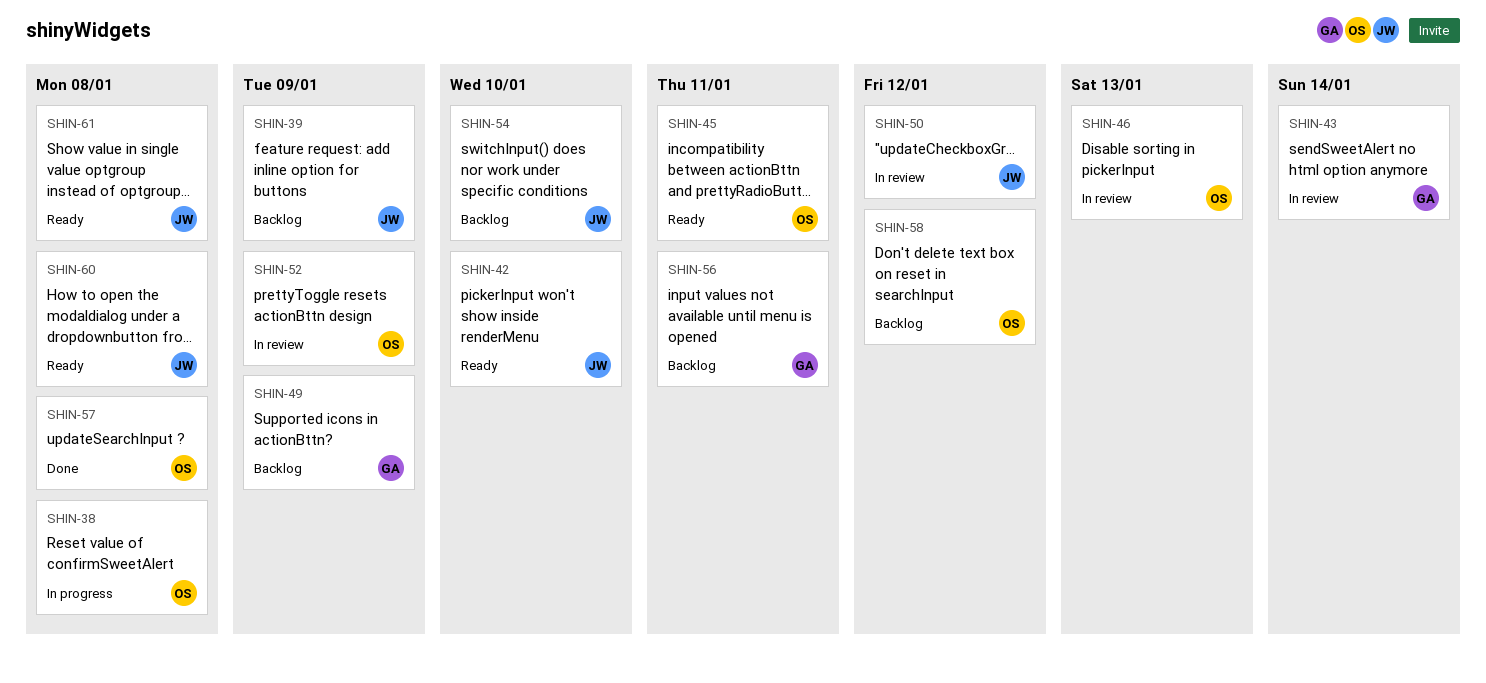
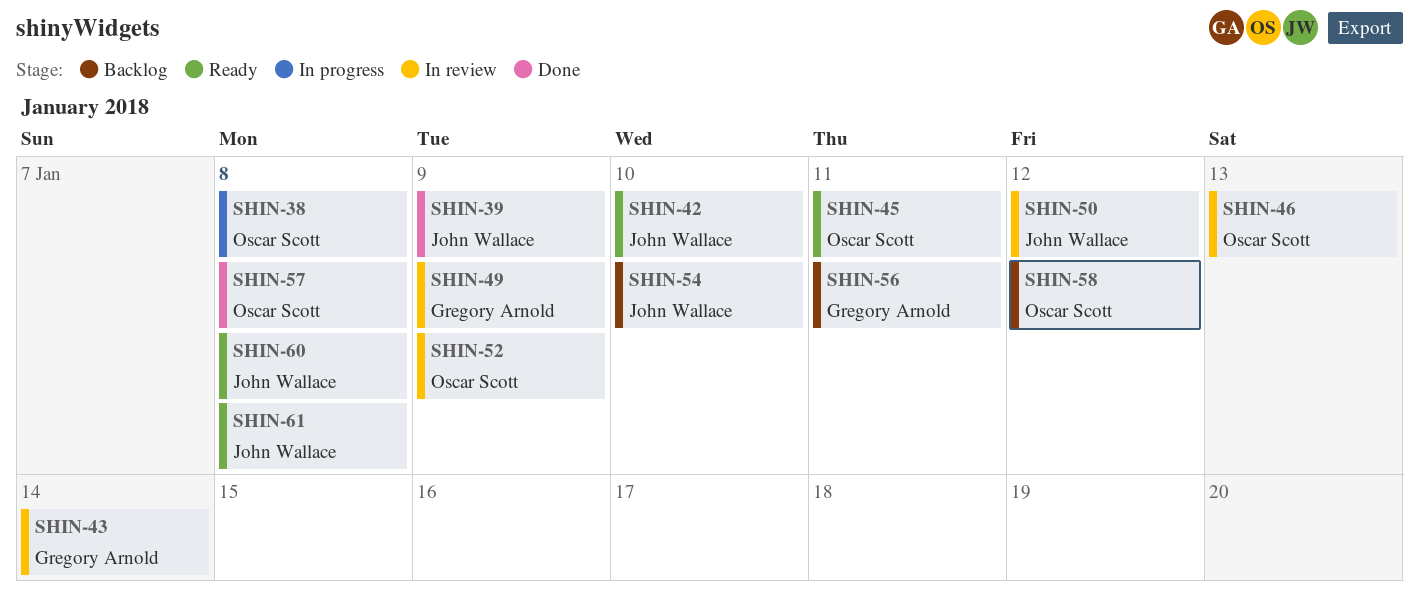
SHIN-39, status: Backlog -> Done
SHIN-49, status: Backlog -> In review

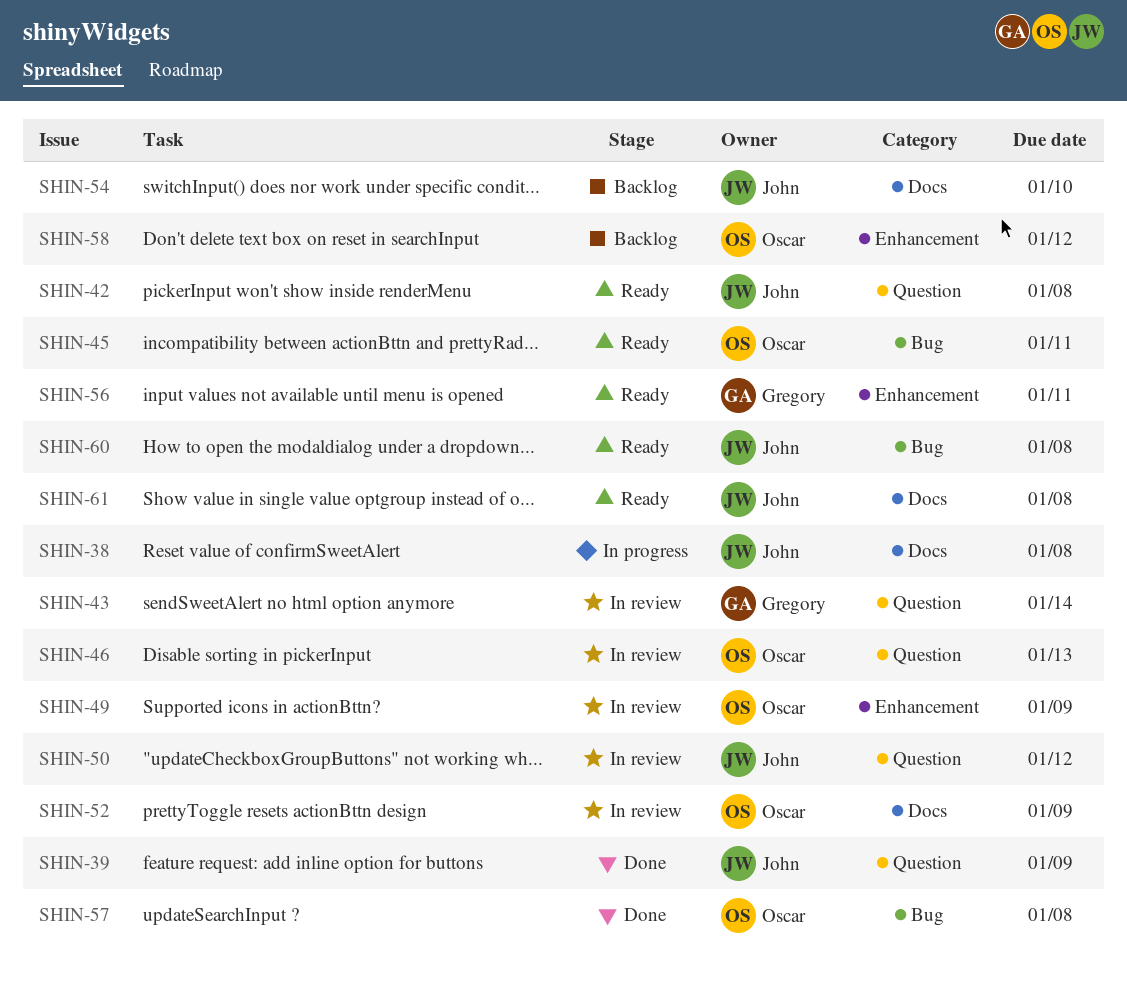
SHIN-38, owner: Oscar Scott -> John Wallace
SHIN-42, due: Jan 10 -> Jan 8
SHIN-49, owner: Gregory Arnold -> Oscar Scott
SHIN-56, status: Backlog -> Ready

